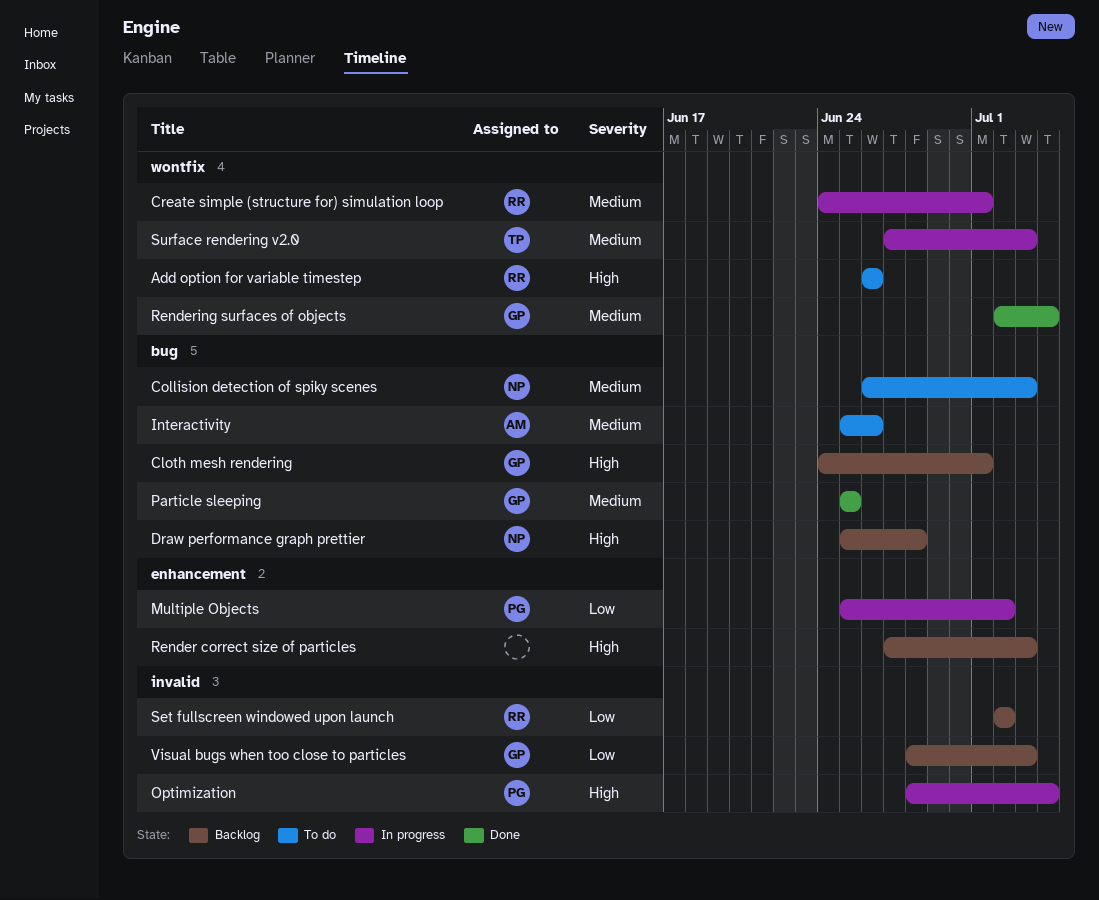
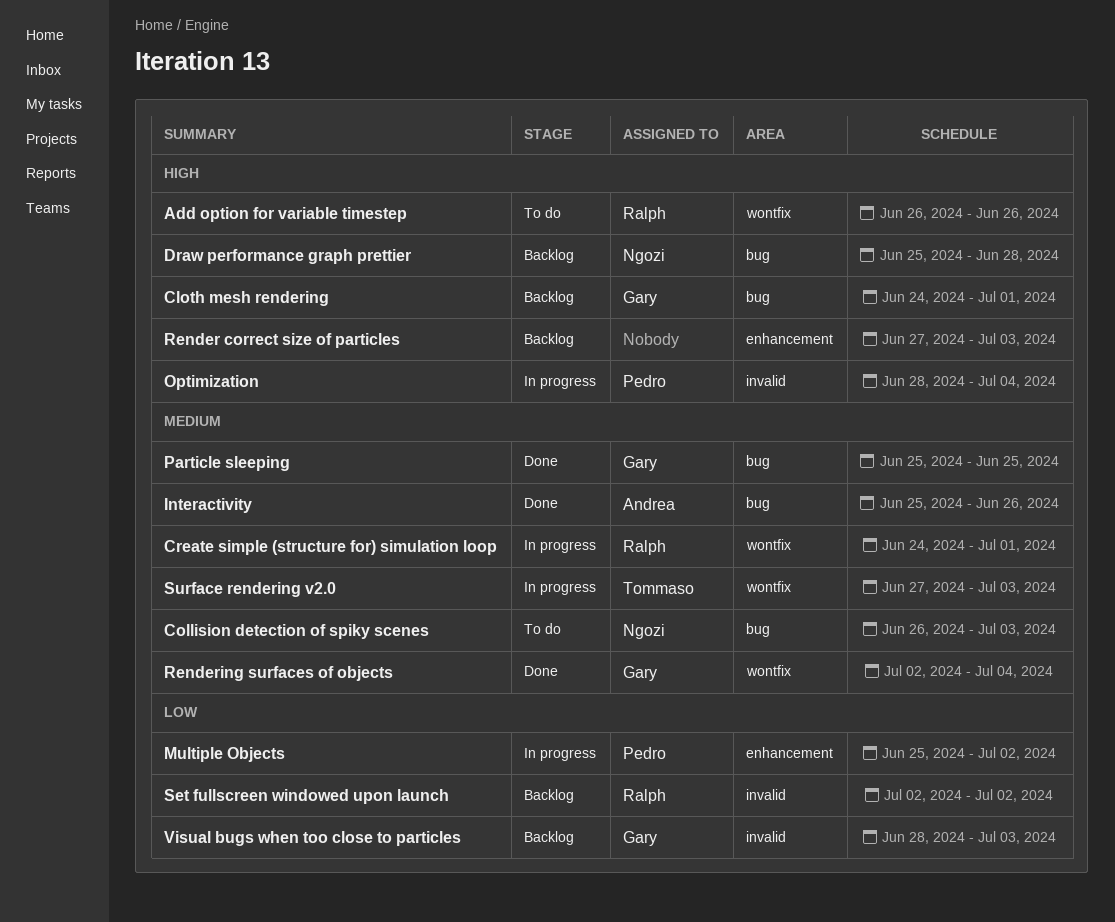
Interactivity, status: To do -> Done

